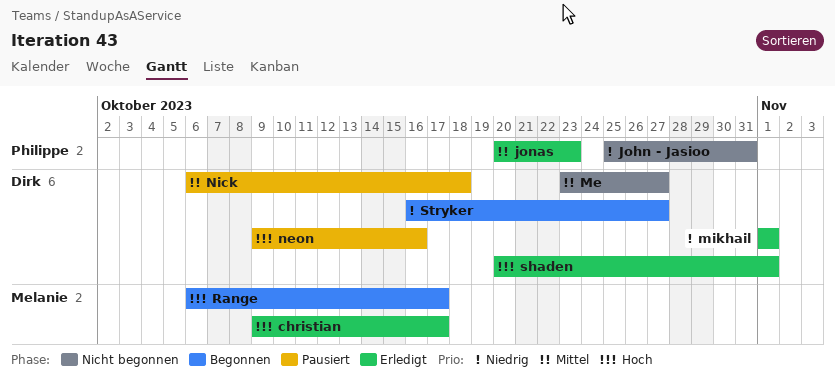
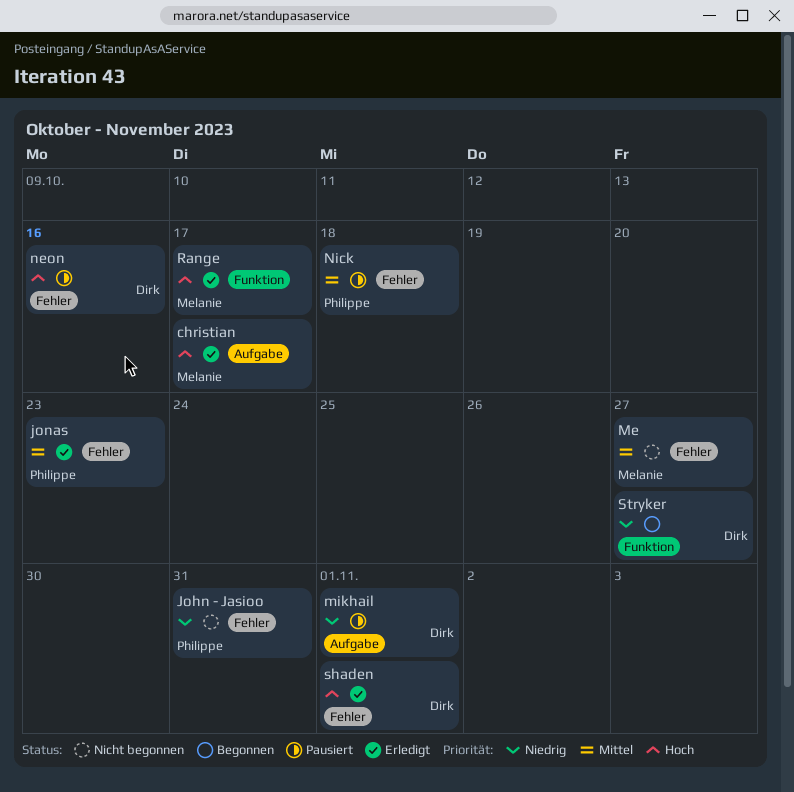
Me, owner: Dirk -> Melanie
mikhail, status: Erledigt -> Pausiert
Nick, owner: Dirk -> Philippe
Range, status: Begonnen -> Erledigt

